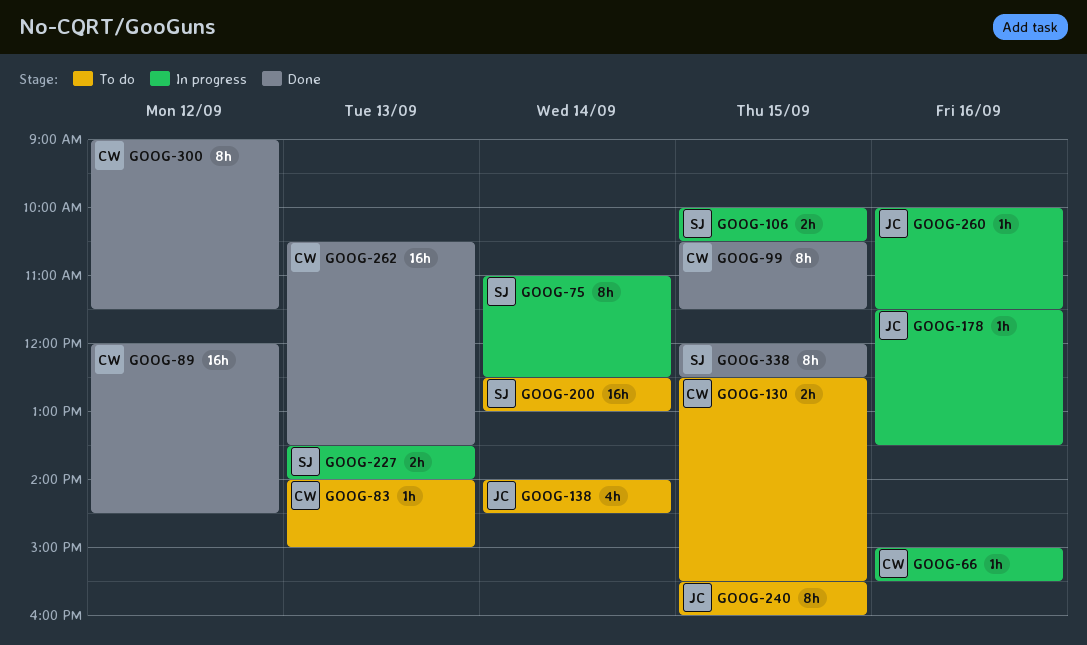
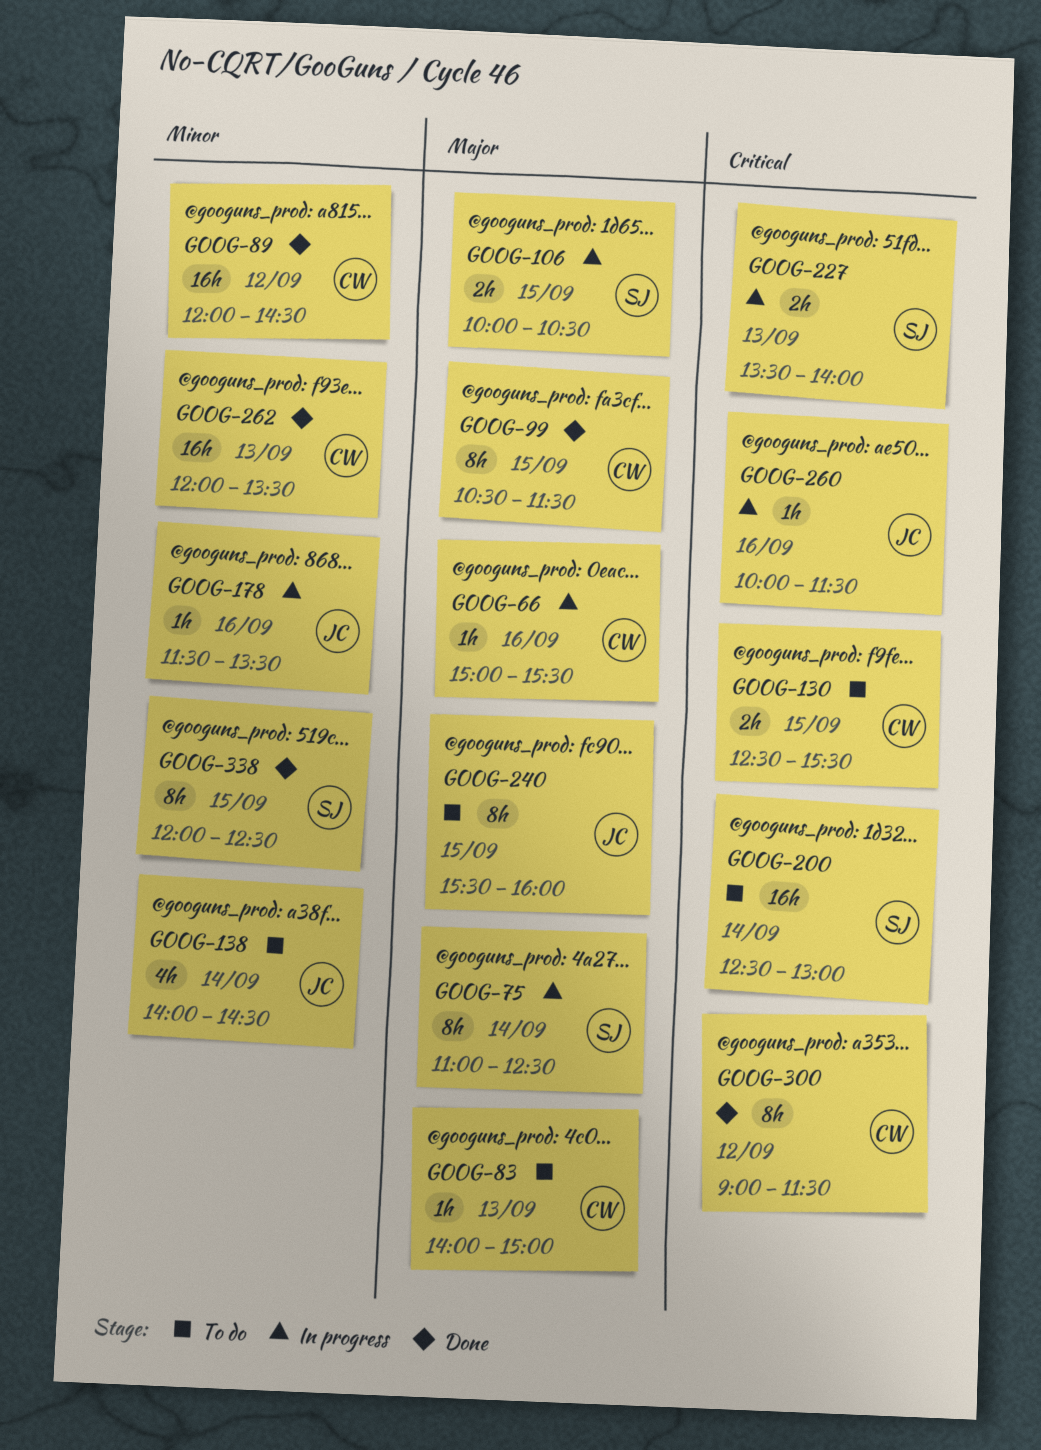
GOOG-262, begins: 10:30 -> 12:00

